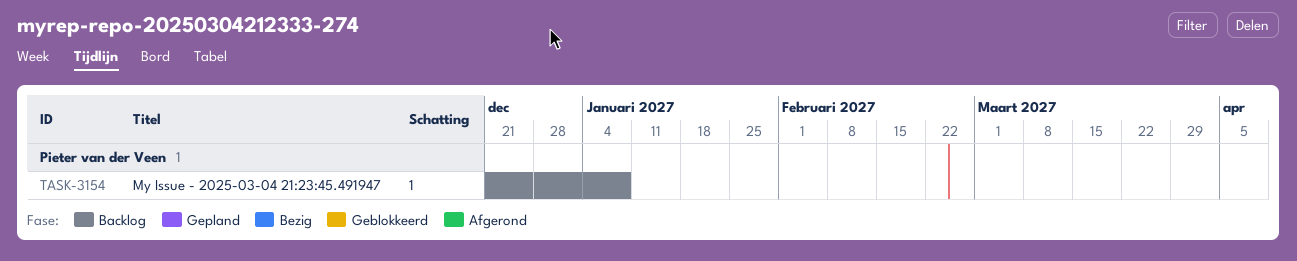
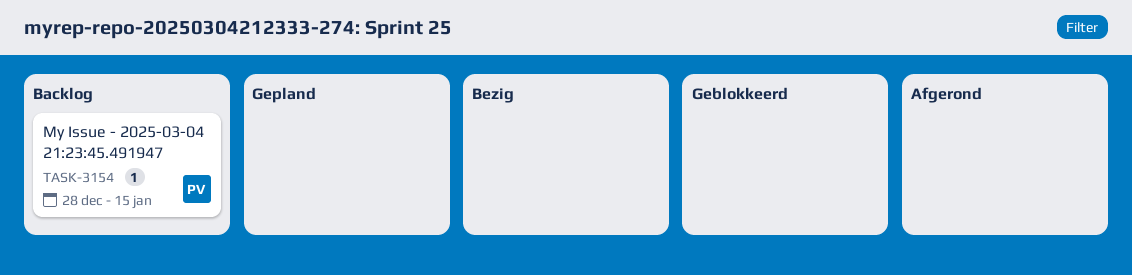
TASK-3154, start: Dec 21 -> Dec 28
TASK-3154, due: Jan 8 -> Jan 15

